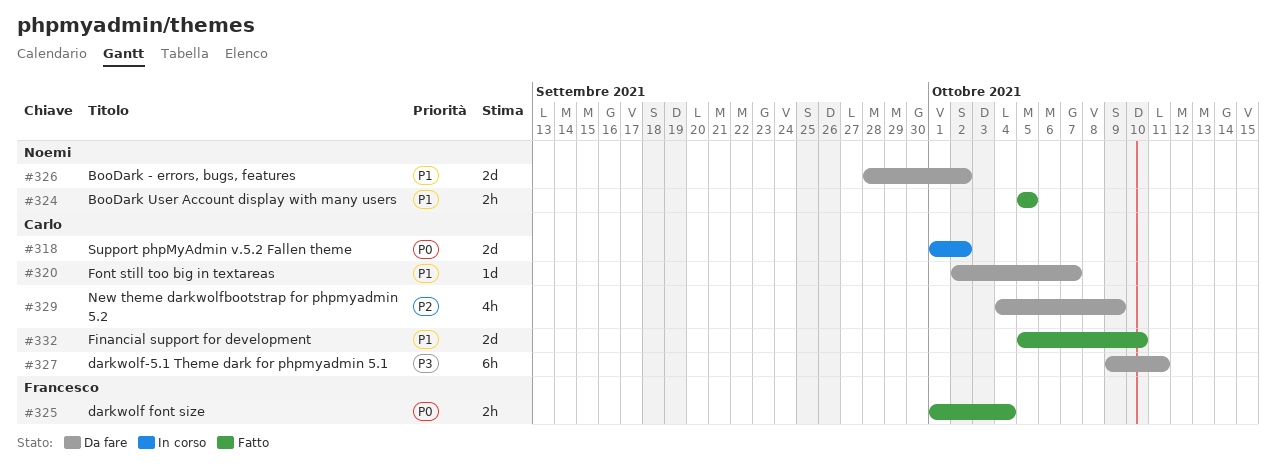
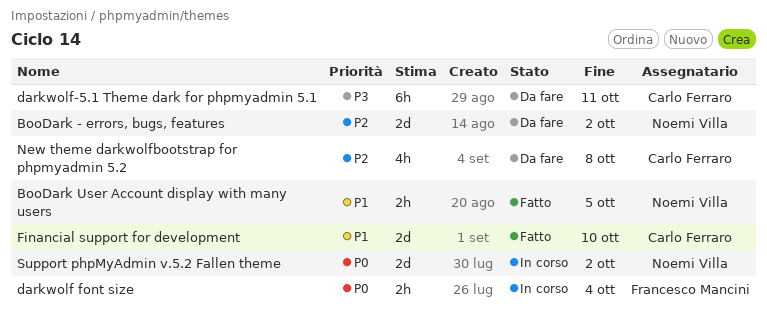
BooDark - errors, bugs, features, priority: P1 -> P2
darkwolf font size, status: Fatto -> In corso
Font still too big in textareas: present -> none
New theme darkwolfbootstrap for phpmyadmin 5.2, due: Oct 9 -> Oct 8
Support phpMyAdmin v.5.2 Fallen theme, owner: Carlo Ferraro -> Noemi Villa

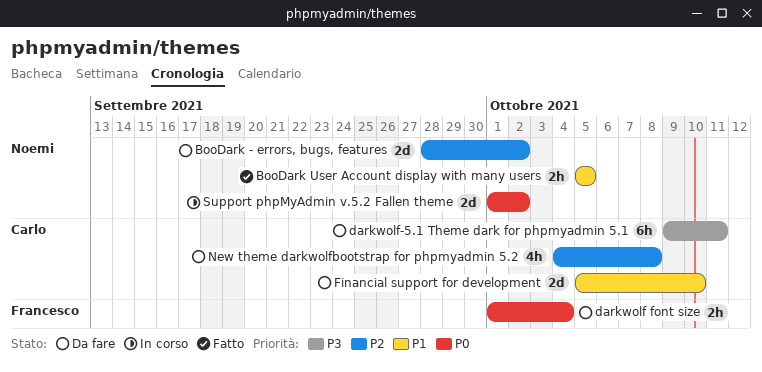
darkwolf font size, status: In corso -> Da fare
Financial support for development, status: Fatto -> Da fare

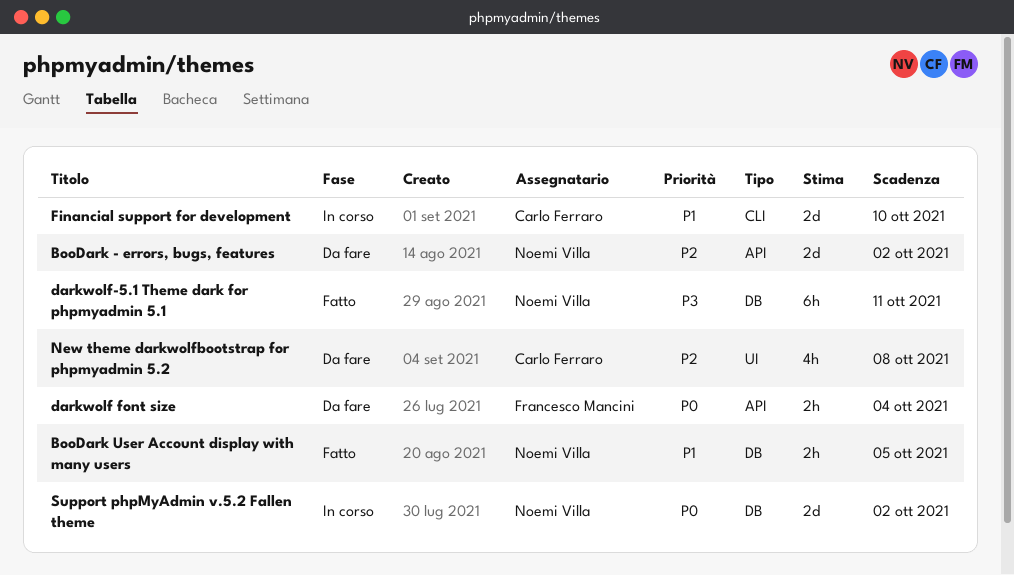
darkwolf-5.1 Theme dark for phpmyadmin 5.1, status: Da fare -> Fatto
darkwolf-5.1 Theme dark for phpmyadmin 5.1, owner: Carlo Ferraro -> Noemi Villa
Financial support for development, status: Da fare -> In corso

